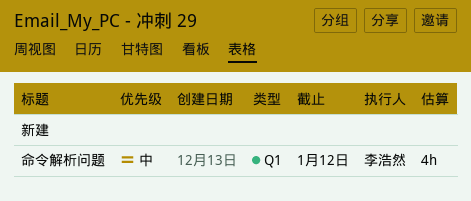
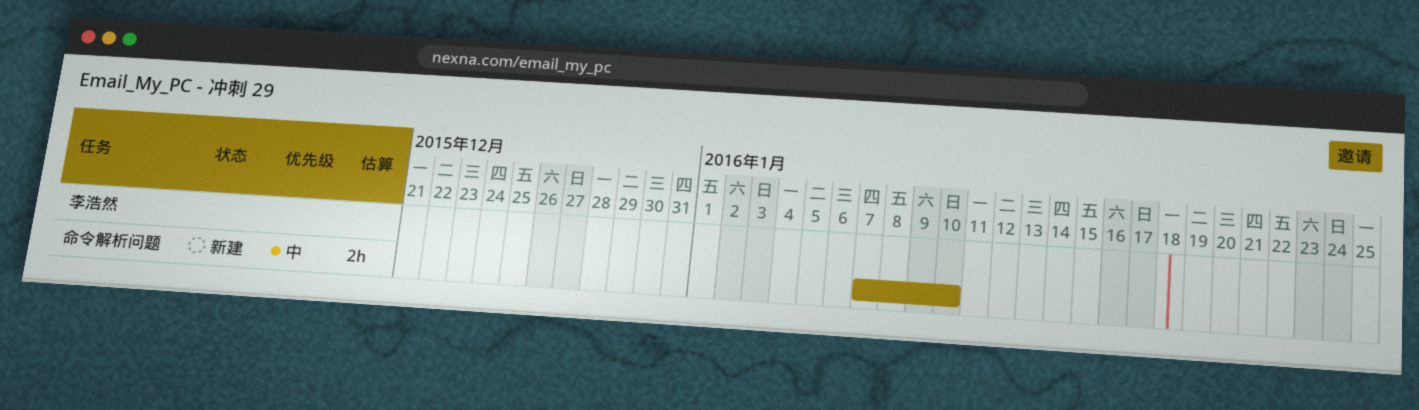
命令解析问题, estimate: 4h -> 2h
命令解析问题, due: Jan 12 -> Jan 10

